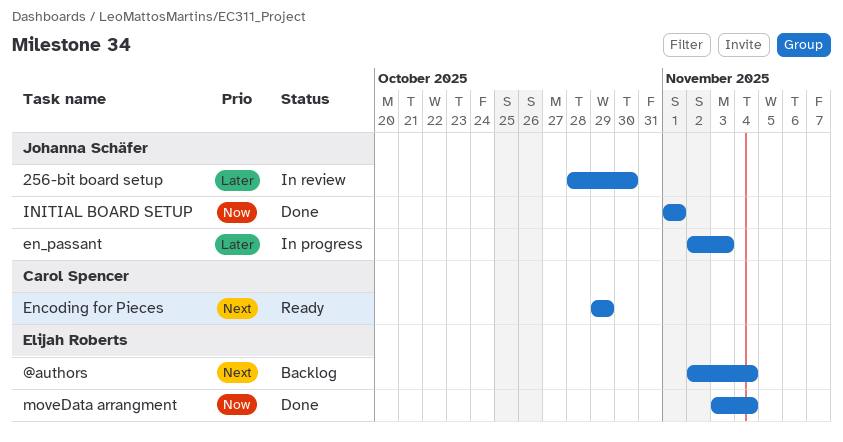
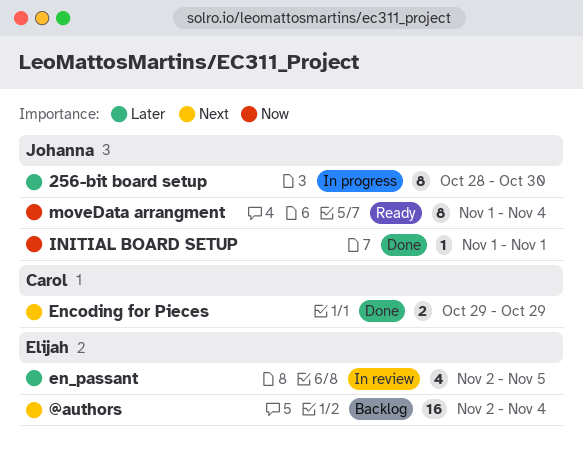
256-bit board setup, status: In review -> In progress
en_passant, status: In progress -> In review
en_passant, owner: Johanna Schäfer -> Elijah Roberts
en_passant, due: Nov 3 -> Nov 5
Encoding for Pieces, status: Ready -> Done
moveData arrangment, status: Done -> Ready
moveData arrangment, owner: Elijah Roberts -> Johanna Schäfer
moveData arrangment, start: Nov 3 -> Nov 1

